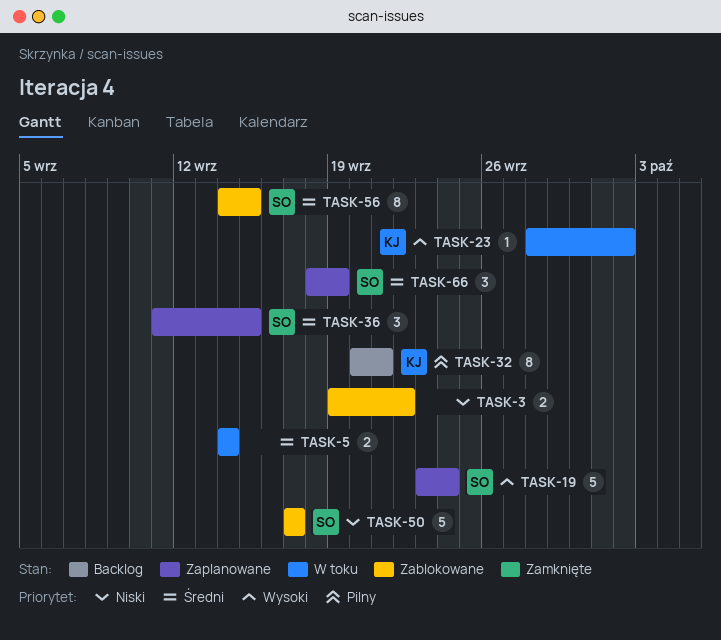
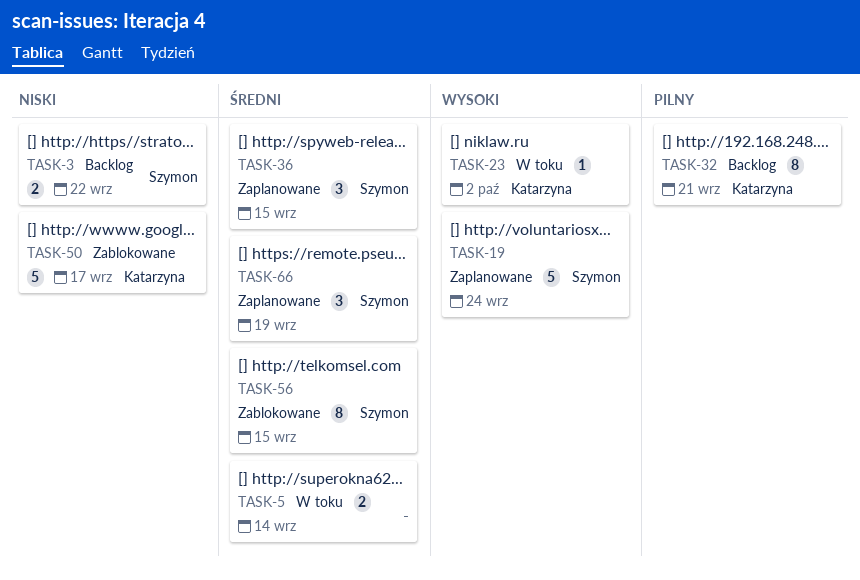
TASK-3, status: Zablokowane -> Backlog
TASK-3, owner: none -> Szymon
TASK-50, owner: Szymon -> Katarzyna

